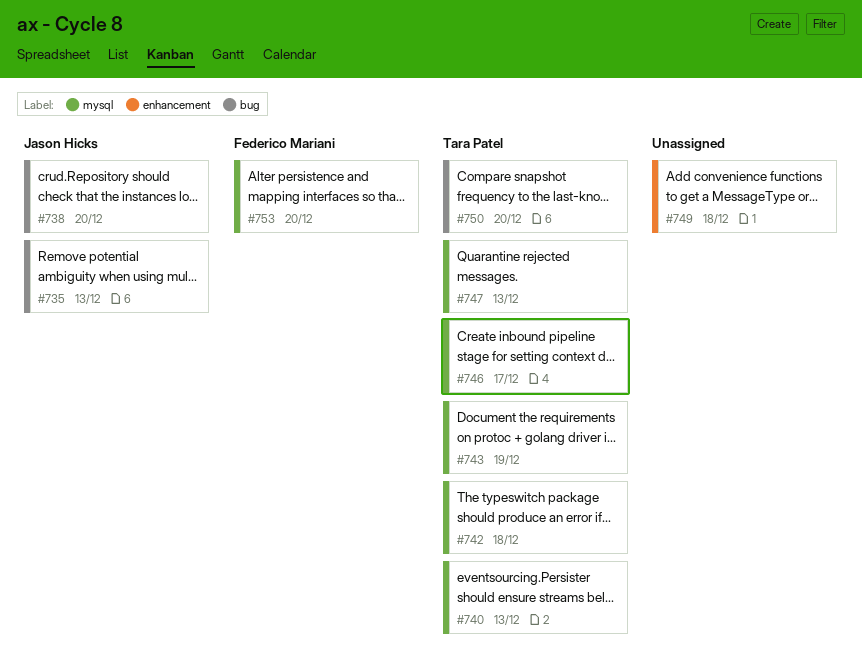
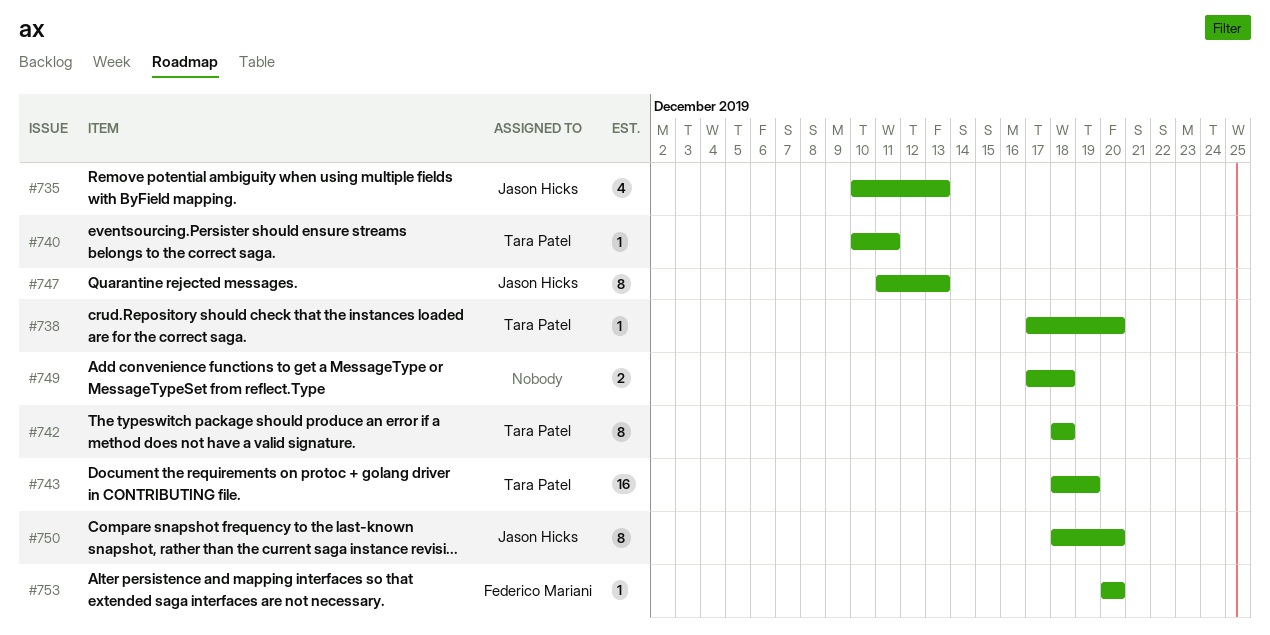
#738, owner: Jason Hicks -> Tara Patel
#740, due: Dec 13 -> Dec 11
#746: present -> none
#747, owner: Tara Patel -> Jason Hicks
#750, owner: Tara Patel -> Jason Hicks

